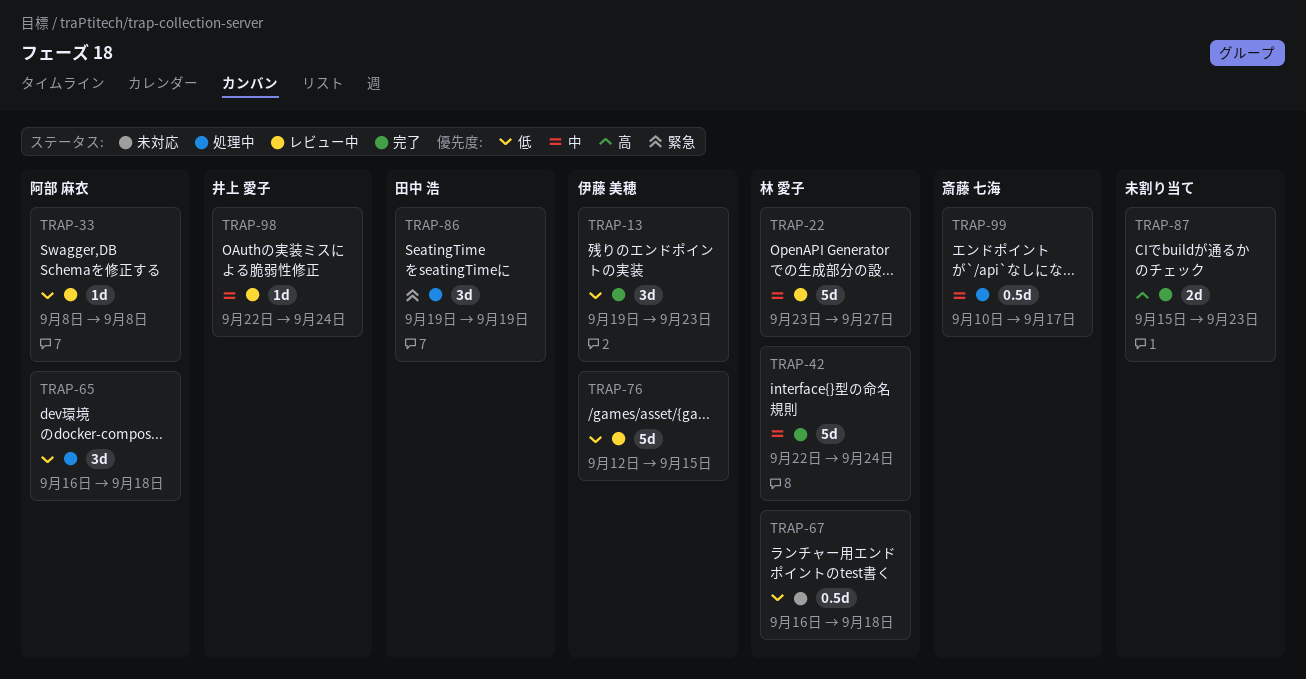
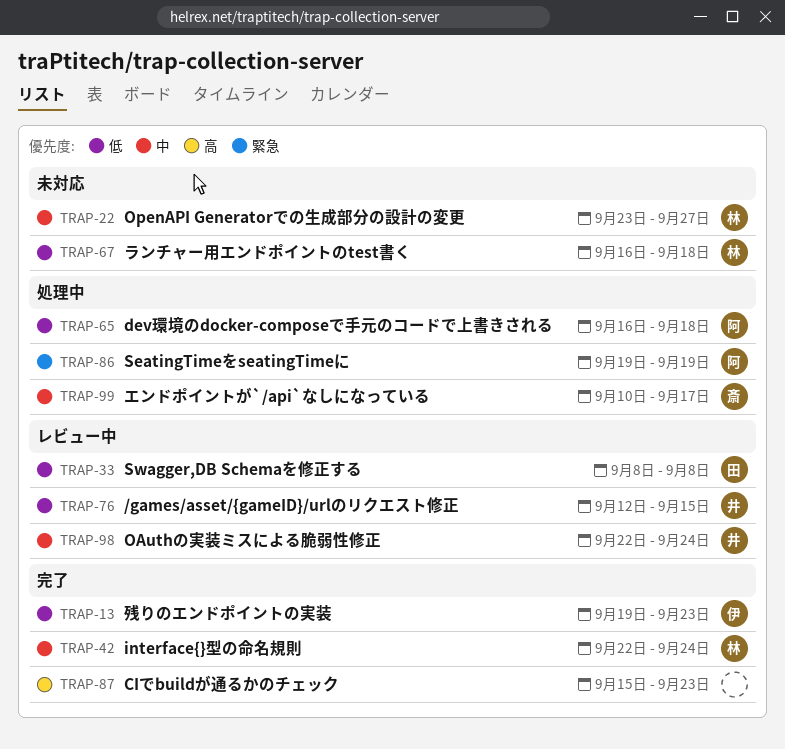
TRAP-22, status: レビュー中 -> 未対応
TRAP-33, owner: 阿部 麻衣 -> 田中 浩
TRAP-76, owner: 伊藤 美穂 -> 井上 愛子
TRAP-86, owner: 田中 浩 -> 阿部 麻衣

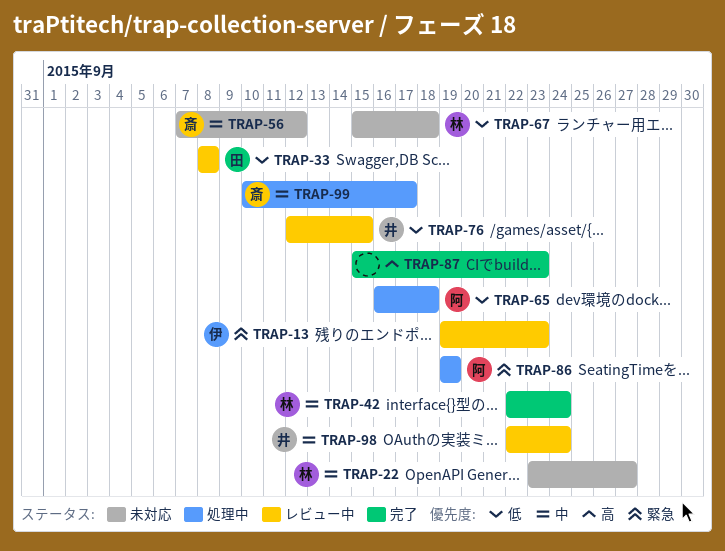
TRAP-13, status: 完了 -> レビュー中
TRAP-13, priority: 低 -> 緊急
TRAP-56: none -> present
TRAP-67, start: Sep 16 -> Sep 15

